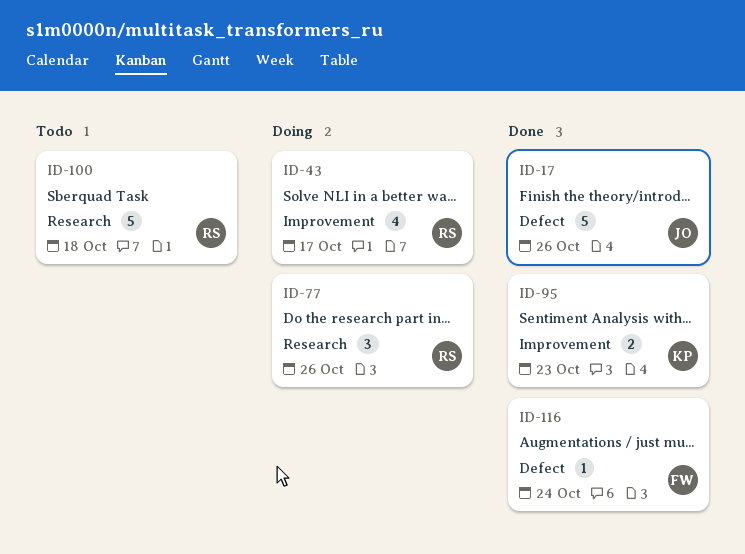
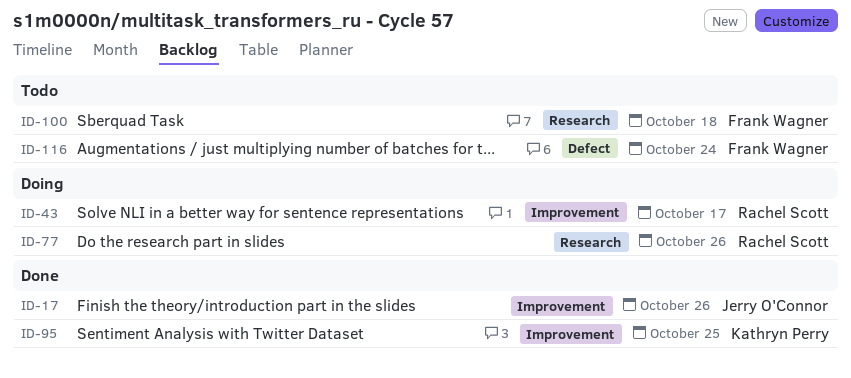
ID-17, label: Defect -> Improvement
ID-95, due: Oct 23 -> Oct 25
ID-100, owner: Rachel Scott -> Frank Wagner
ID-116, status: Done -> Todo

